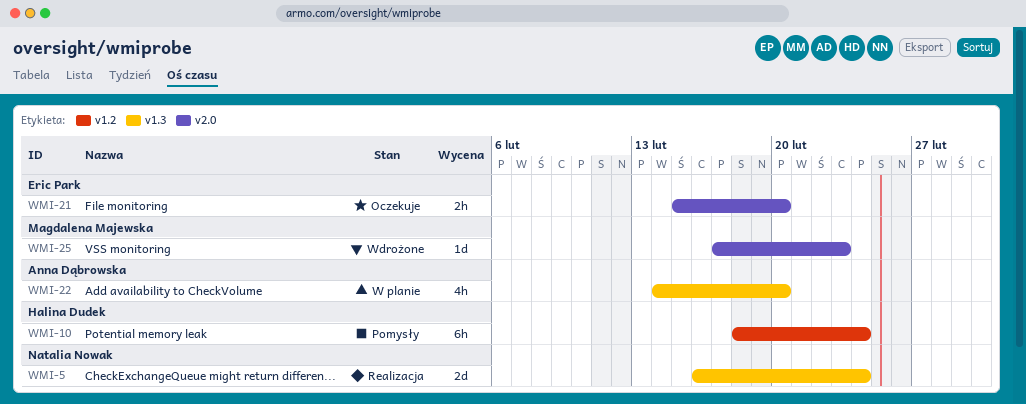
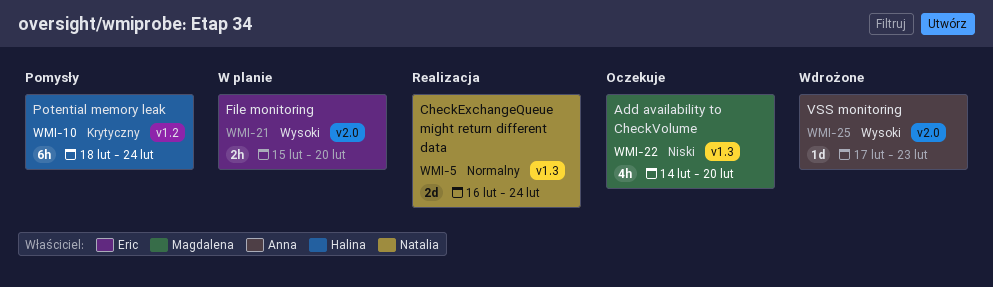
WMI-21, status: Oczekuje -> W planie
WMI-22, status: W planie -> Oczekuje
WMI-22, owner: Anna Dąbrowska -> Magdalena Majewska
WMI-25, owner: Magdalena Majewska -> Anna Dąbrowska

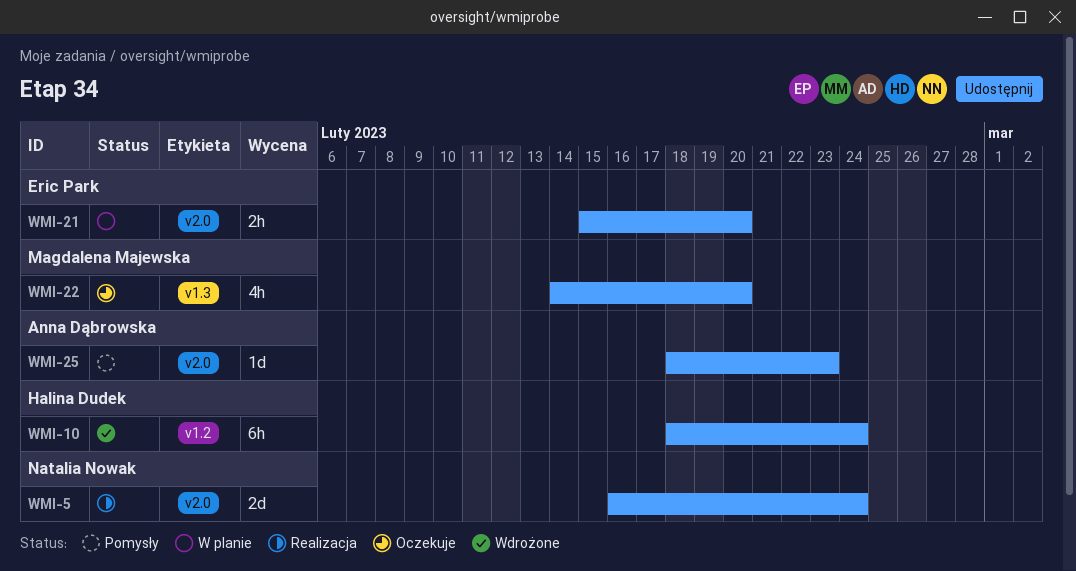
WMI-5, label: v1.3 -> v2.0
WMI-10, status: Pomysły -> Wdrożone
WMI-25, status: Wdrożone -> Pomysły
WMI-25, start: Feb 17 -> Feb 18

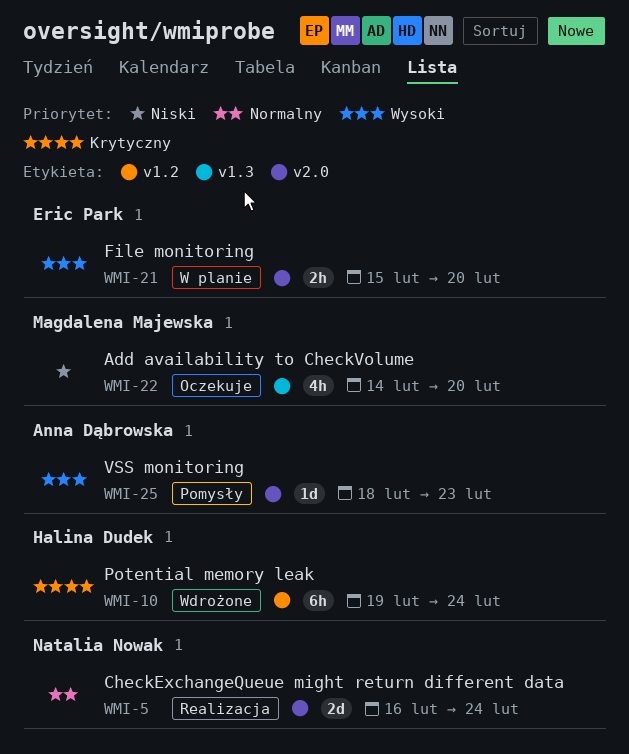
WMI-10, start: Feb 18 -> Feb 19

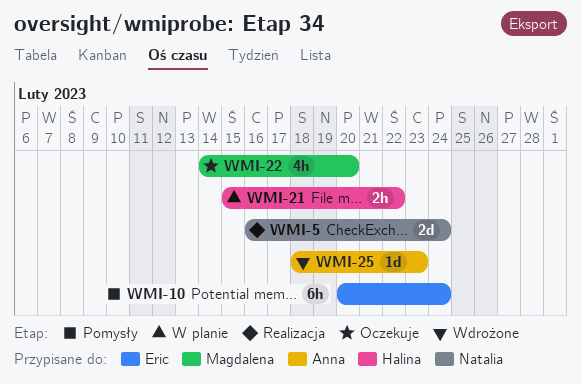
WMI-10, status: Wdrożone -> Pomysły
WMI-10, owner: Halina Dudek -> Eric Park
WMI-10, start: Feb 19 -> Feb 20
WMI-21, owner: Eric Park -> Halina Dudek
WMI-21, due: Feb 20 -> Feb 22
WMI-25, status: Pomysły -> Wdrożone

